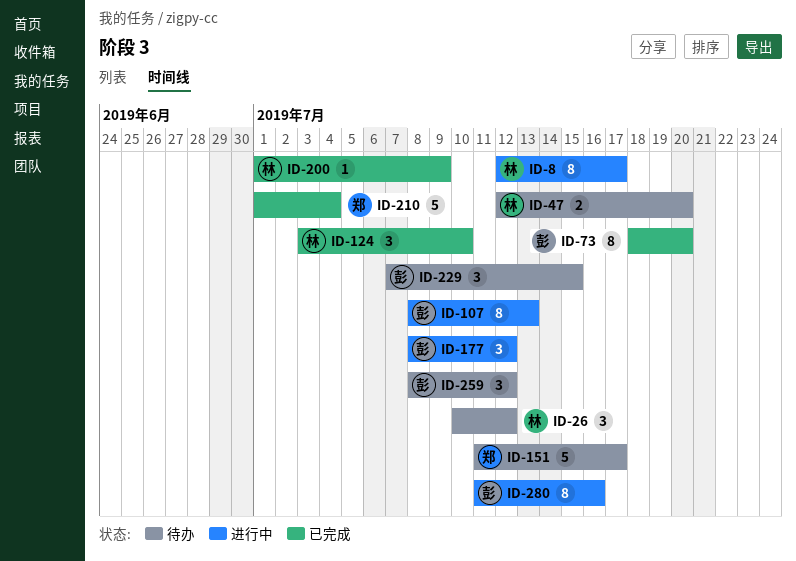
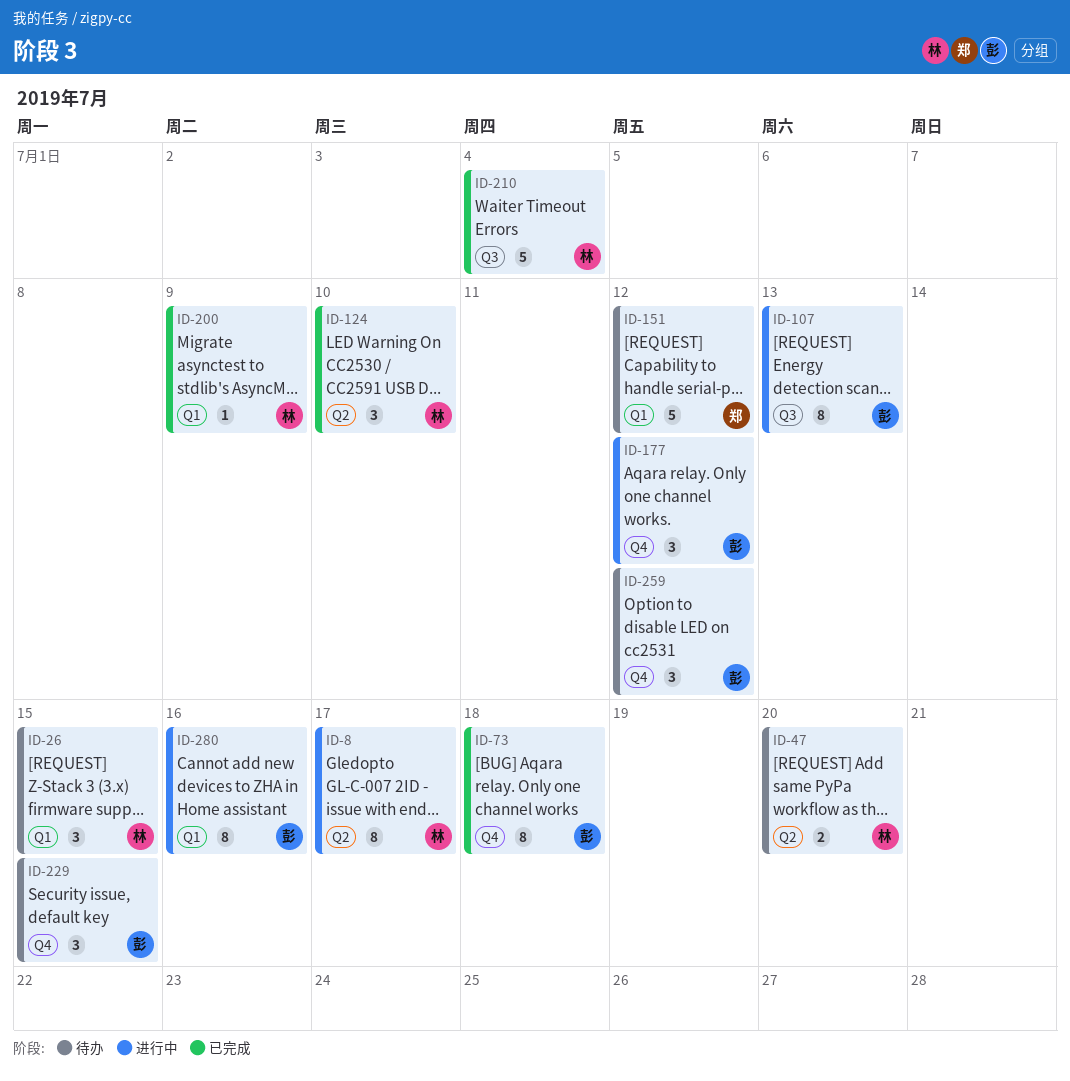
ID-26, due: Jul 12 -> Jul 15
ID-73, due: Jul 20 -> Jul 18
ID-151, due: Jul 17 -> Jul 12
ID-210, owner: 郑 -> 林

